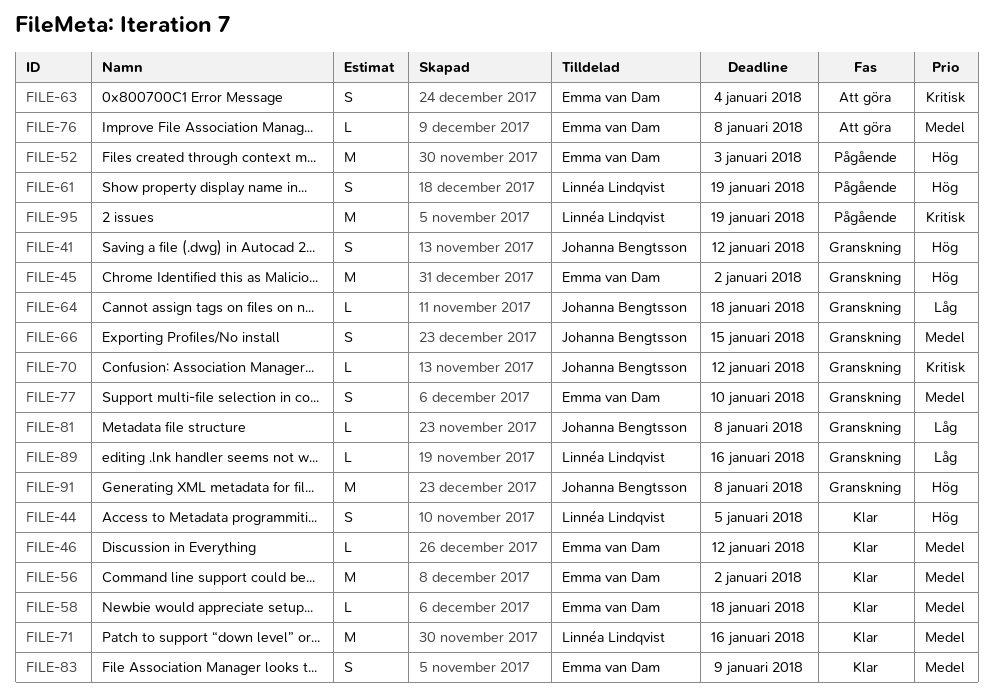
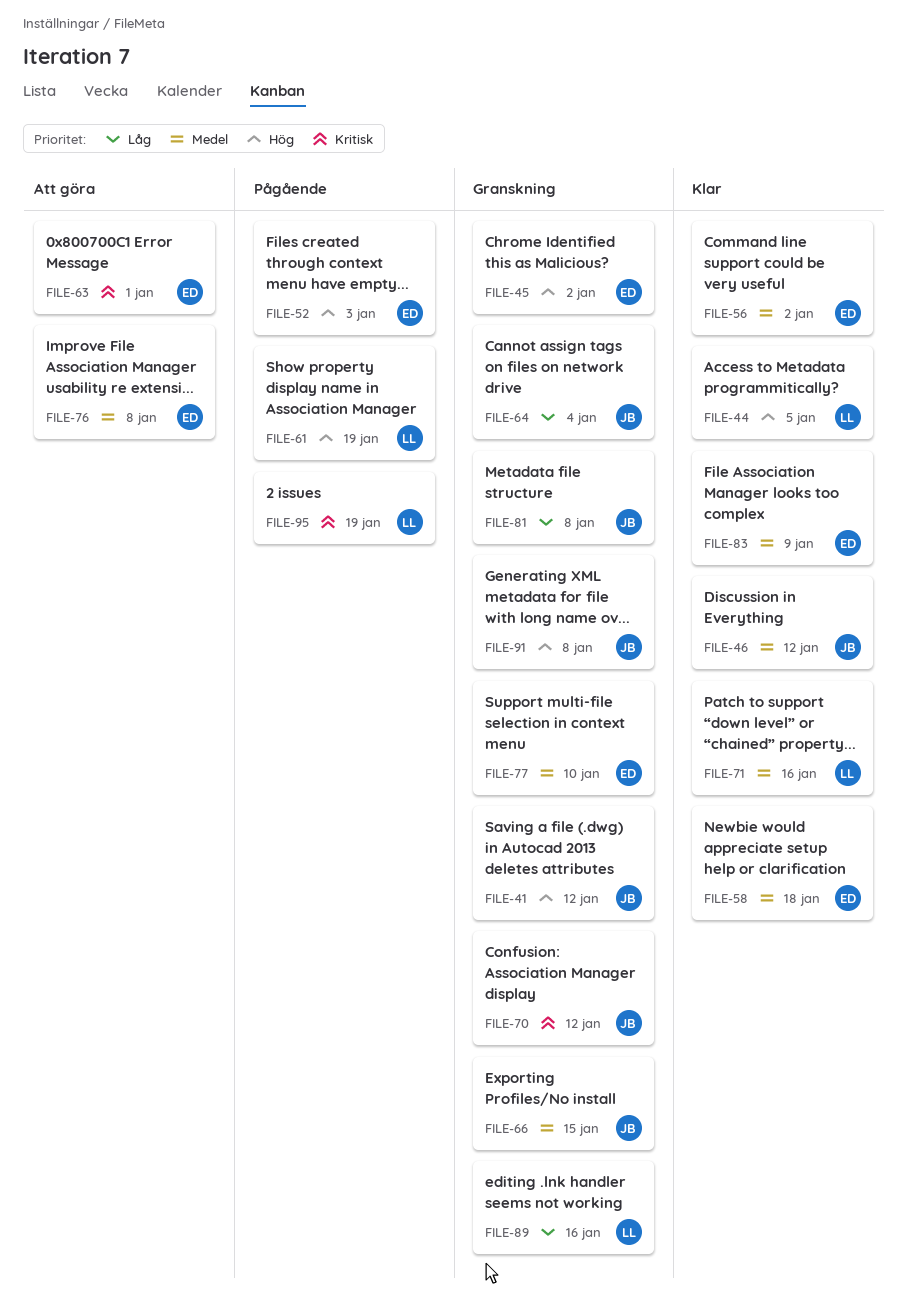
FILE-46, owner: Emma van Dam -> Johanna Bengtsson
FILE-63, due: Jan 4 -> Jan 1
FILE-64, due: Jan 18 -> Jan 4

